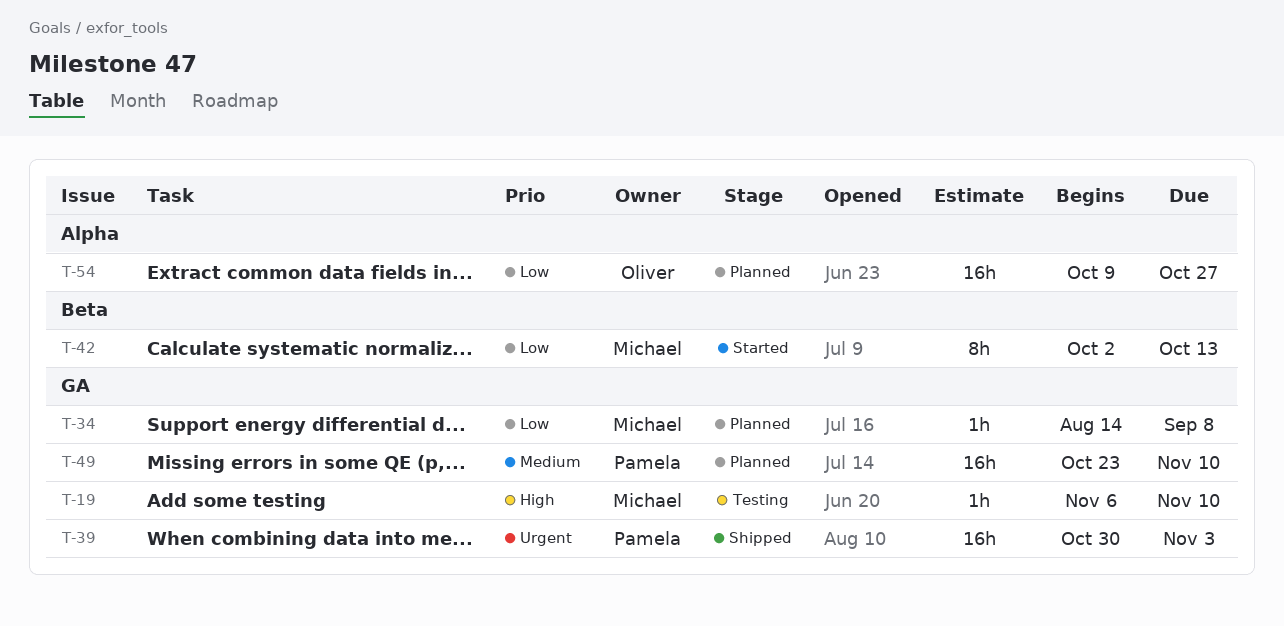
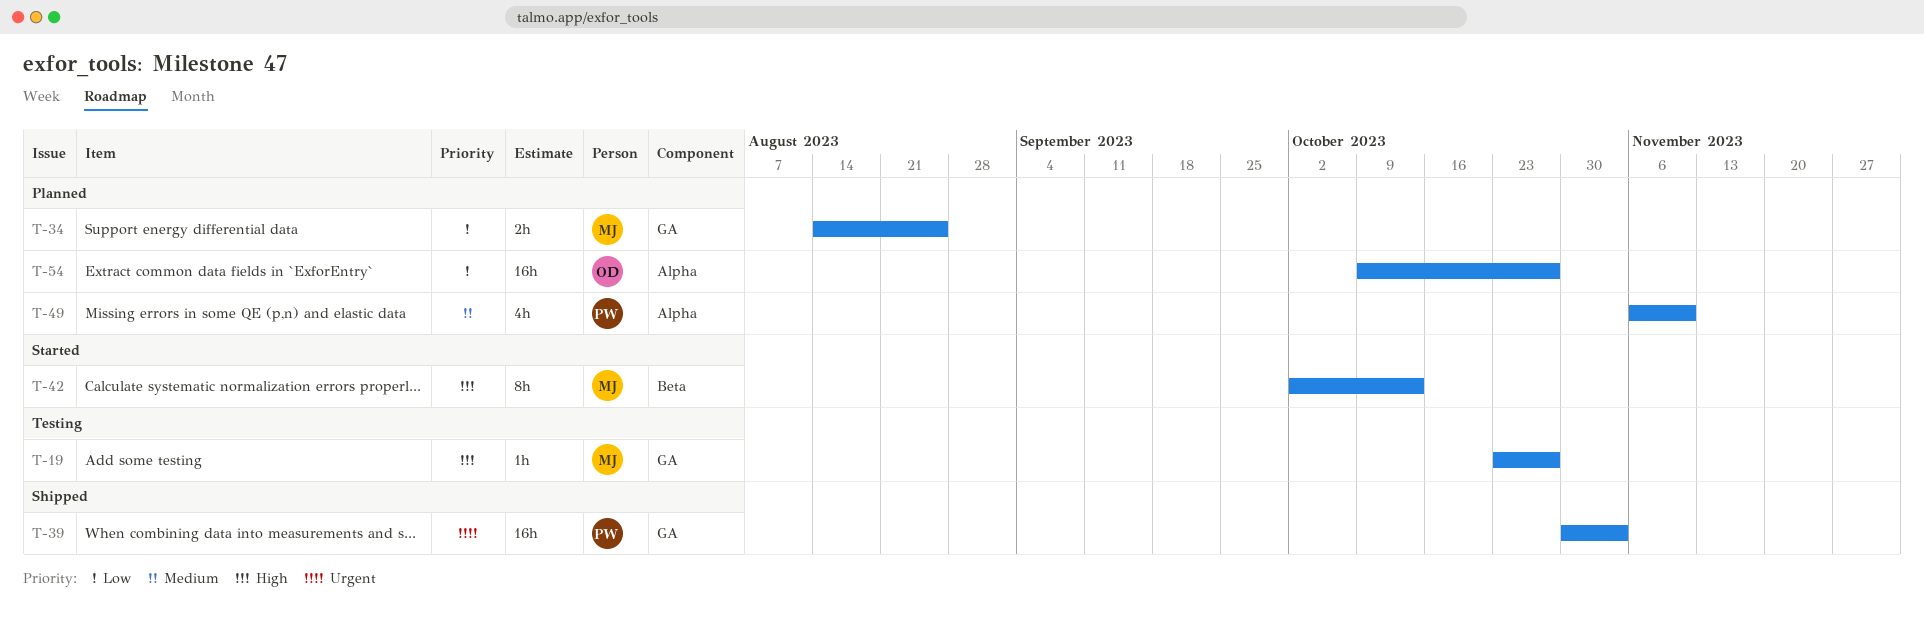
T-19, start: Nov 6 -> Oct 23
T-19, due: Nov 10 -> Oct 27
T-34, estimate: 1h -> 2h
T-34, due: Sep 8 -> Aug 25
T-42, priority: Low -> High
T-49, label: GA -> Alpha
T-49, estimate: 16h -> 4h
T-49, start: Oct 23 -> Nov 6

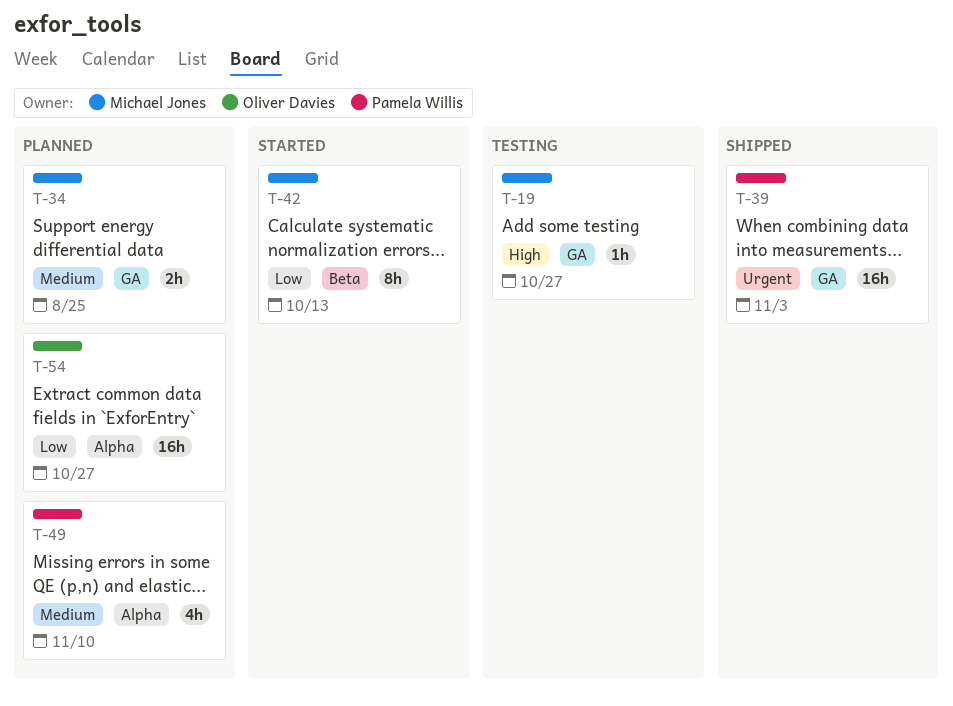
T-34, priority: Low -> Medium
T-42, priority: High -> Low

